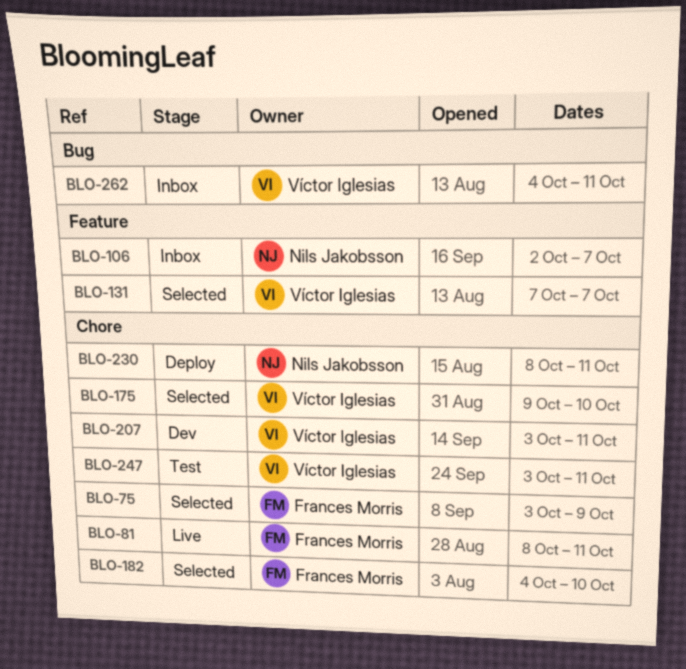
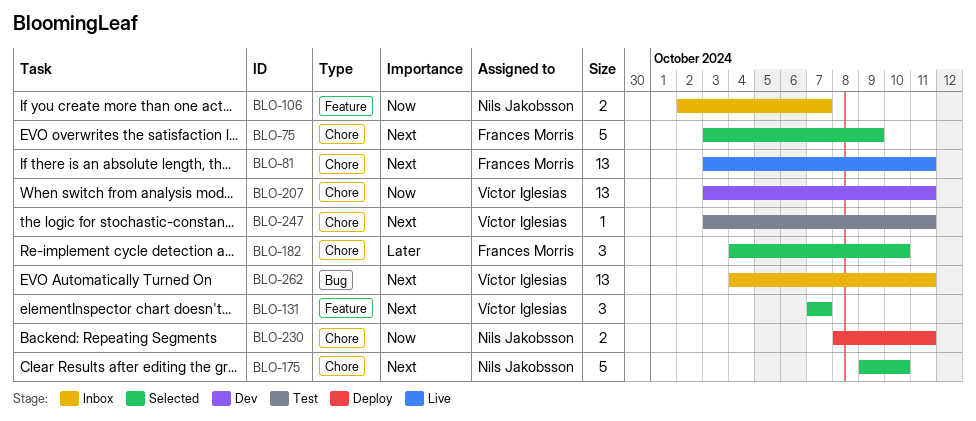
BLO-81, start: Oct 8 -> Oct 3
BLO-175, owner: Víctor Iglesias -> Nils Jakobsson

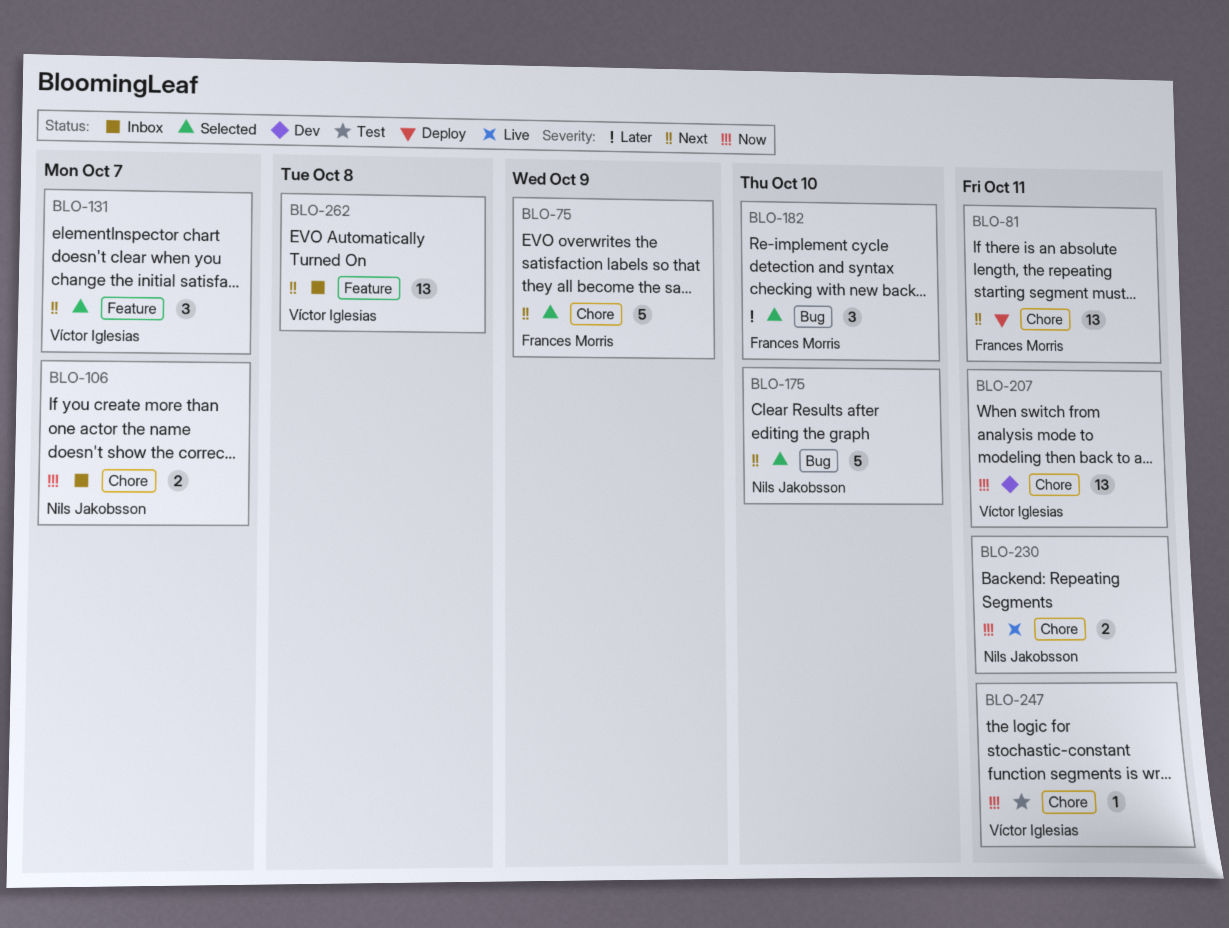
BLO-81, status: Live -> Deploy
BLO-106, label: Feature -> Chore
BLO-175, label: Chore -> Bug
BLO-182, label: Chore -> Bug
BLO-230, status: Deploy -> Live
BLO-247, priority: Next -> Now
BLO-262, label: Bug -> Feature
BLO-262, due: Oct 11 -> Oct 8

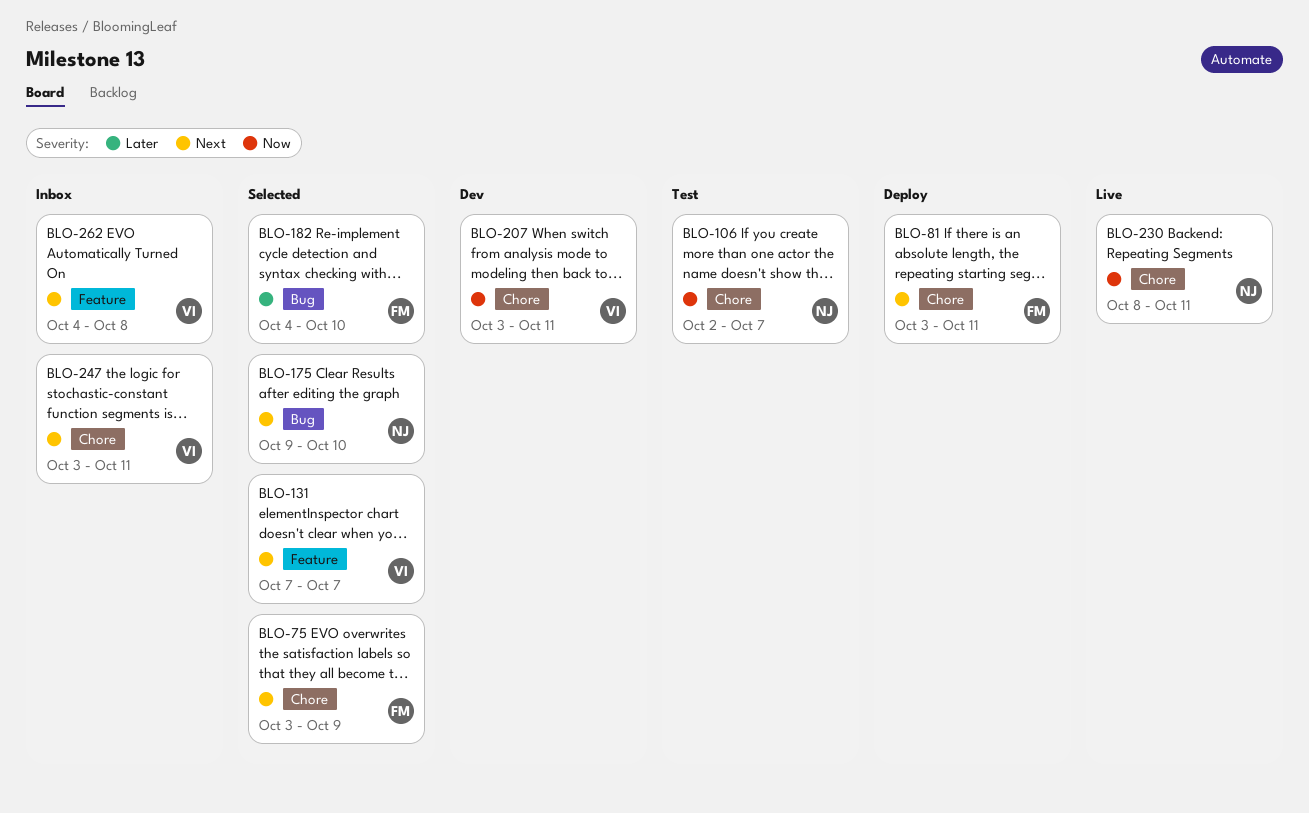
BLO-106, status: Inbox -> Test
BLO-247, status: Test -> Inbox
BLO-247, priority: Now -> Next

